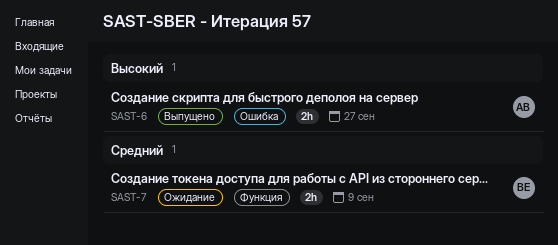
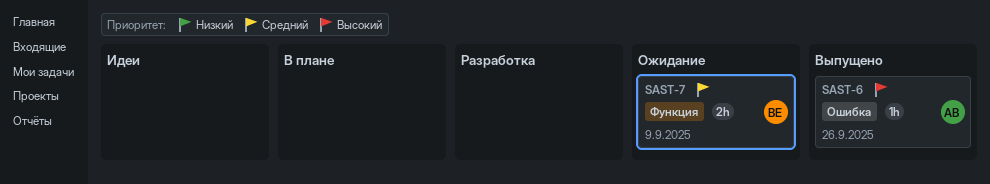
SAST-6, estimate: 2h -> 1h
SAST-6, due: Sep 27 -> Sep 26

